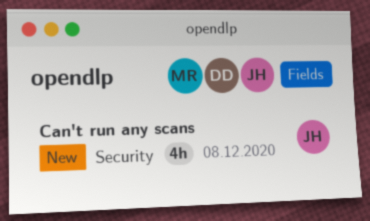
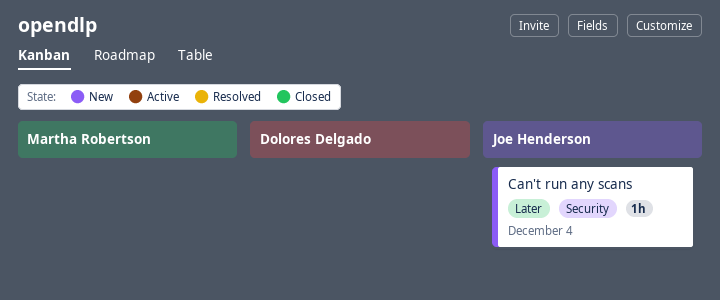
Can't run any scans, estimate: 4h -> 1h
Can't run any scans, due: Dec 8 -> Dec 4

